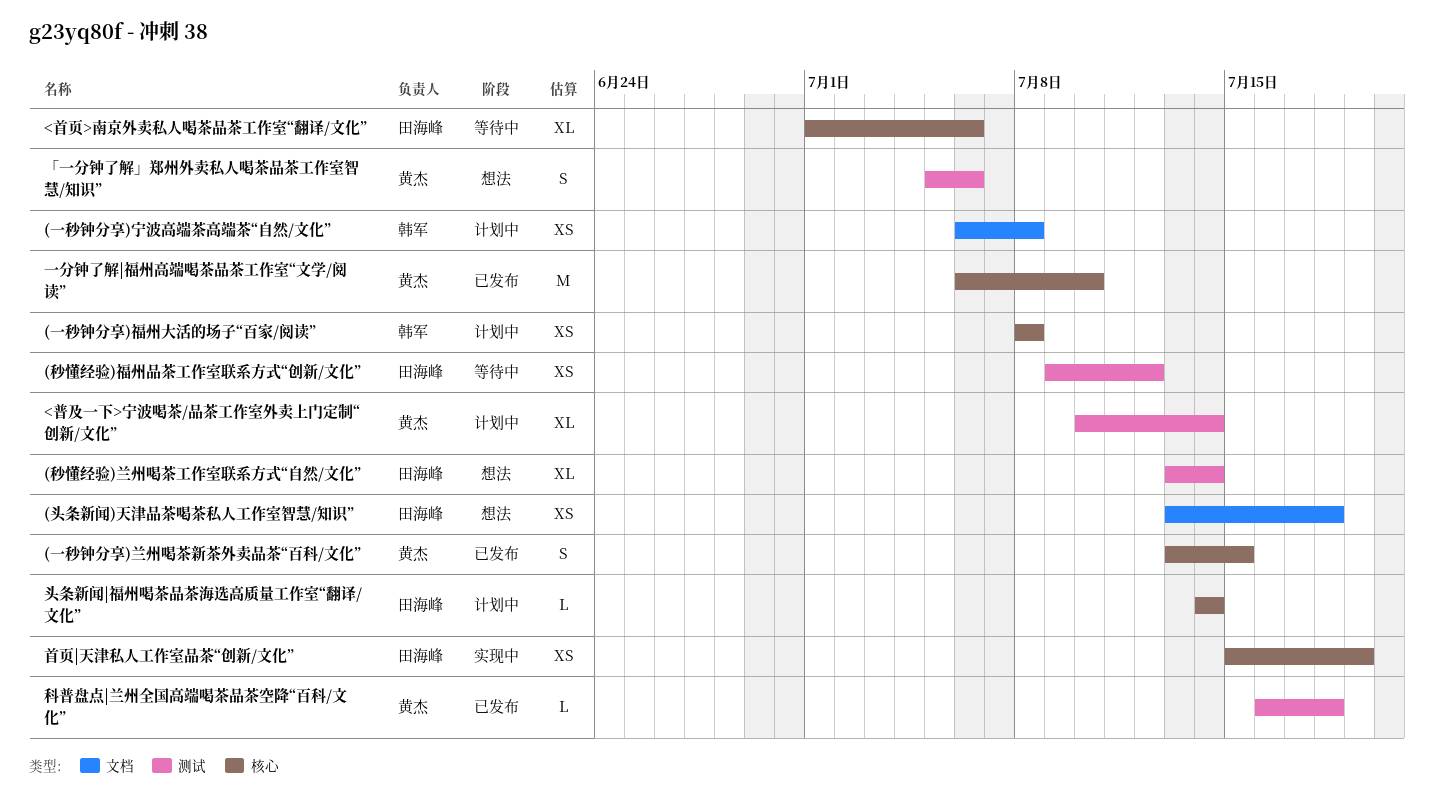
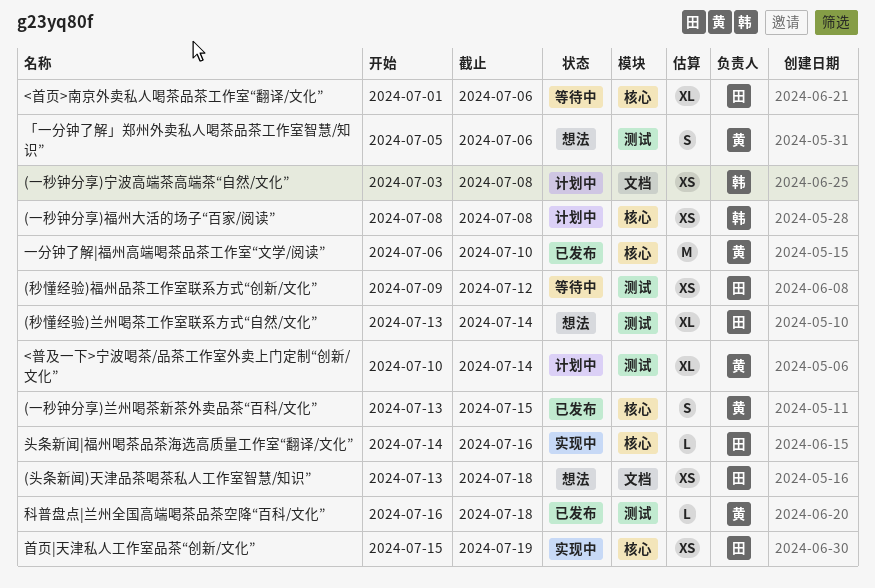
(一秒钟分享)宁波高端茶高端茶“自然/文化”, start: Jul 6 -> Jul 3
头条新闻|福州喝茶品茶海选高质量工作室“翻译/文化”, status: 计划中 -> 实现中
头条新闻|福州喝茶品茶海选高质量工作室“翻译/文化”, due: Jul 14 -> Jul 16

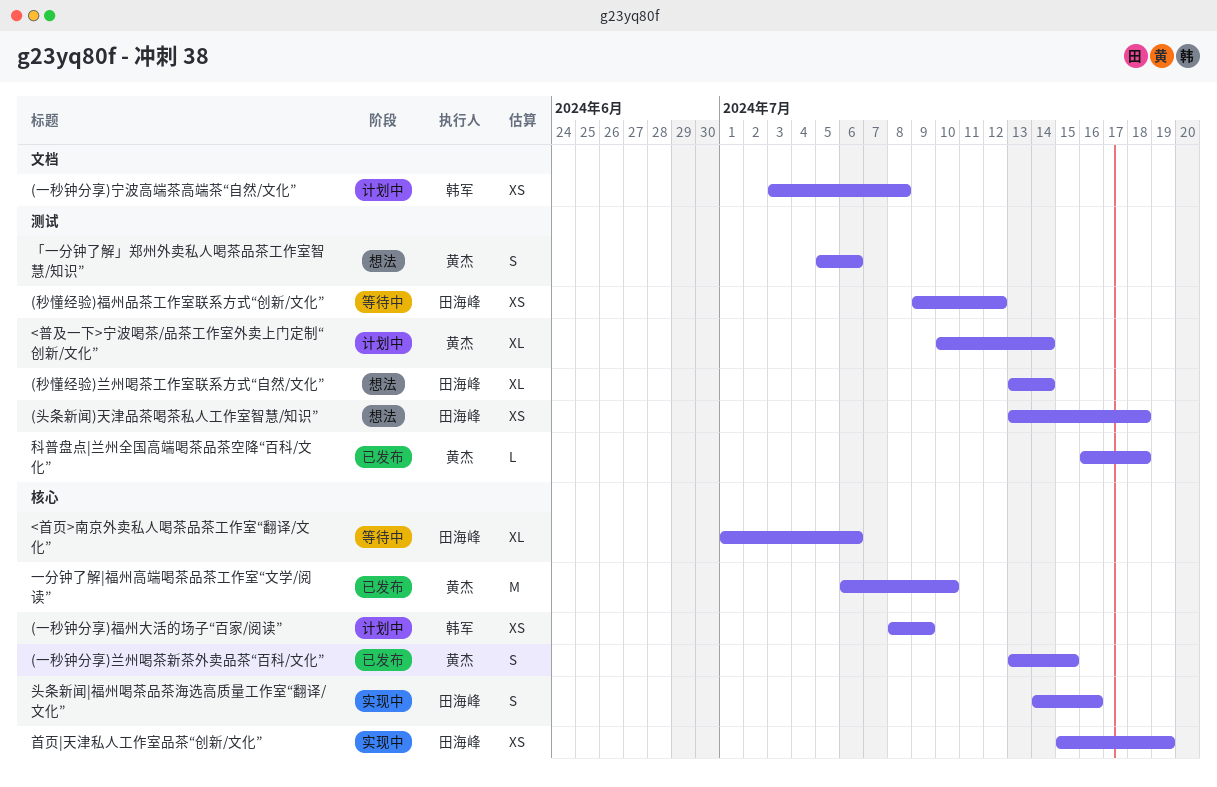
(一秒钟分享)福州大活的场子“百家/阅读”, due: Jul 8 -> Jul 9
(头条新闻)天津品茶喝茶私人工作室智慧/知识”, label: 文档 -> 测试
头条新闻|福州喝茶品茶海选高质量工作室“翻译/文化”, estimate: L -> S

